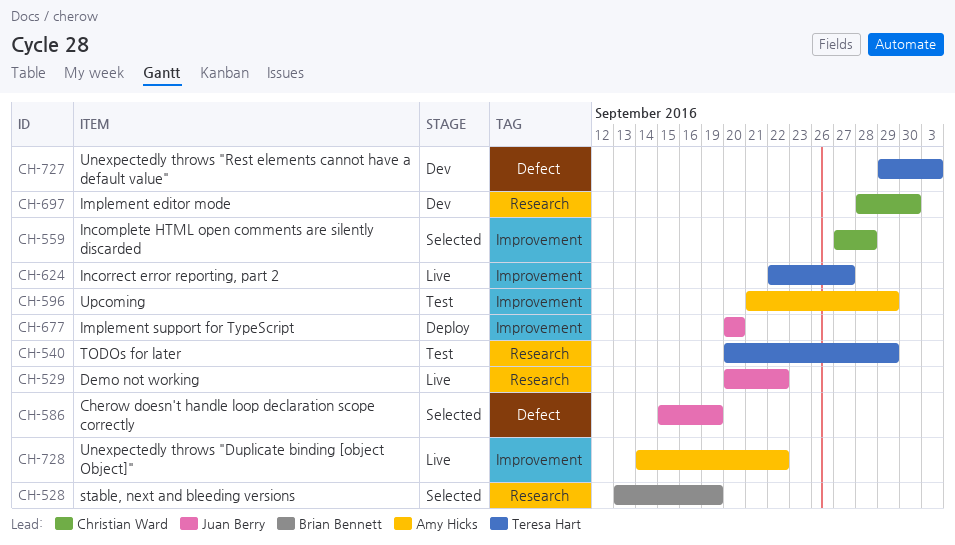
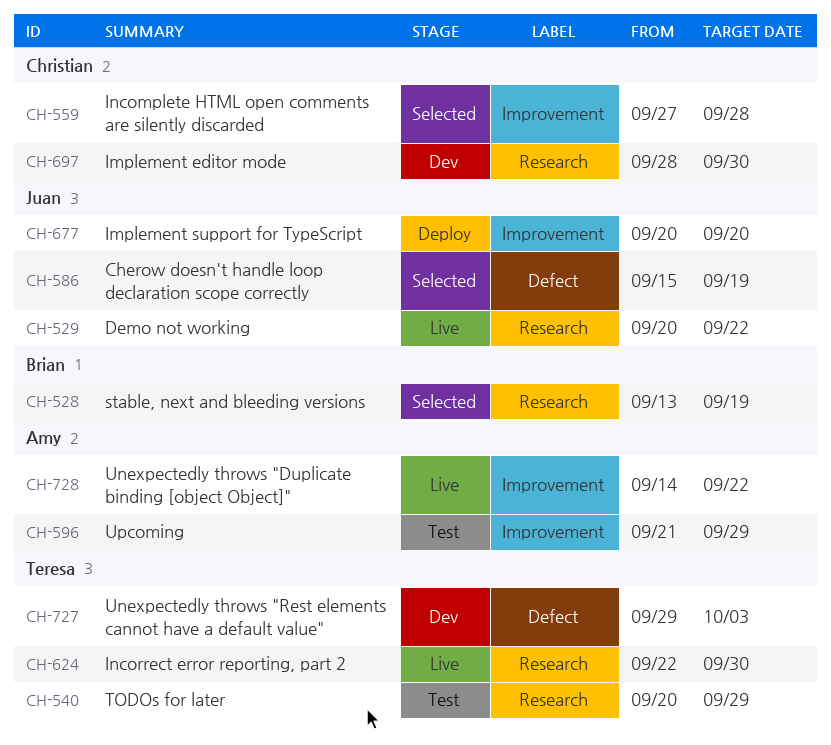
CH-624, label: Improvement -> Research
CH-624, due: Sep 27 -> Sep 30

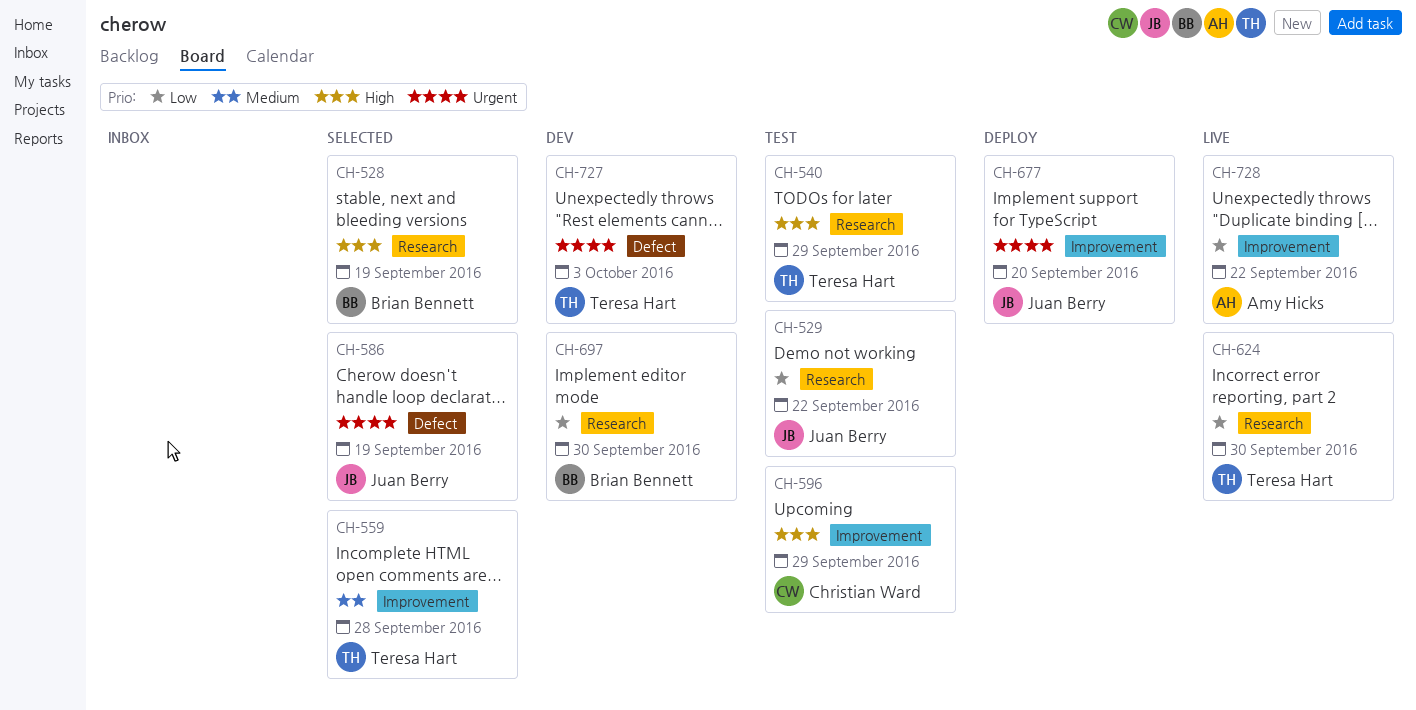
CH-529, status: Live -> Test
CH-559, owner: Christian Ward -> Teresa Hart
CH-596, owner: Amy Hicks -> Christian Ward
CH-697, owner: Christian Ward -> Brian Bennett

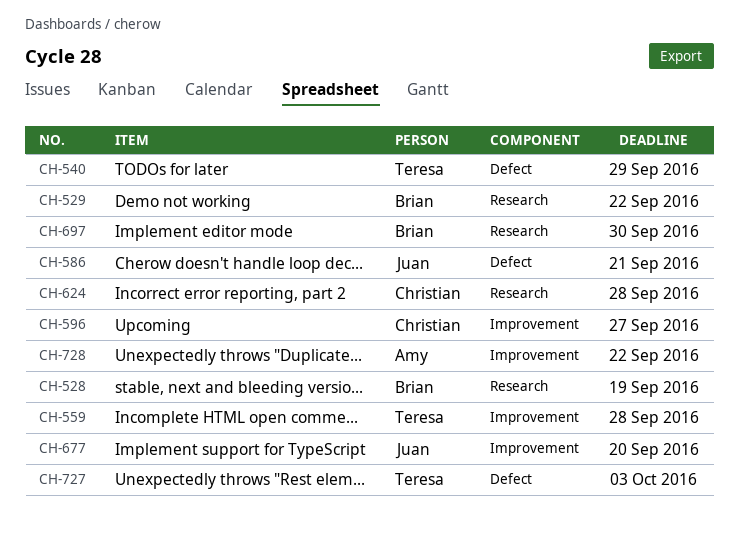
CH-529, owner: Juan Berry -> Brian Bennett
CH-540, label: Research -> Defect
CH-586, due: Sep 19 -> Sep 21
CH-596, due: Sep 29 -> Sep 27
CH-624, owner: Teresa Hart -> Christian Ward
CH-624, due: Sep 30 -> Sep 28

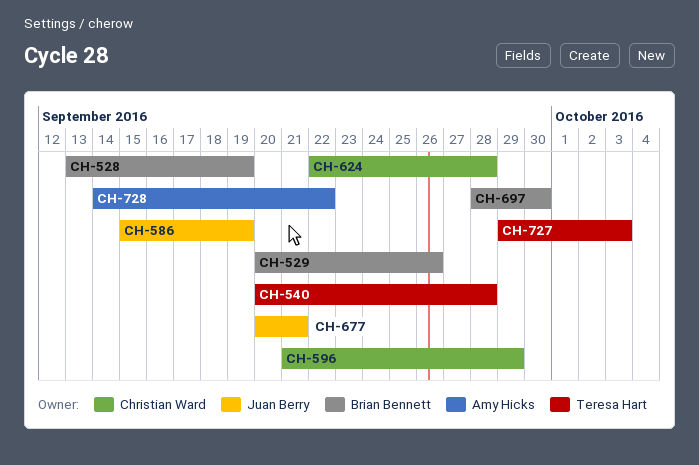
CH-529, due: Sep 22 -> Sep 26
CH-540, due: Sep 29 -> Sep 28
CH-559: present -> none
CH-586, due: Sep 21 -> Sep 19
CH-596, due: Sep 27 -> Sep 29
CH-677, due: Sep 20 -> Sep 21

